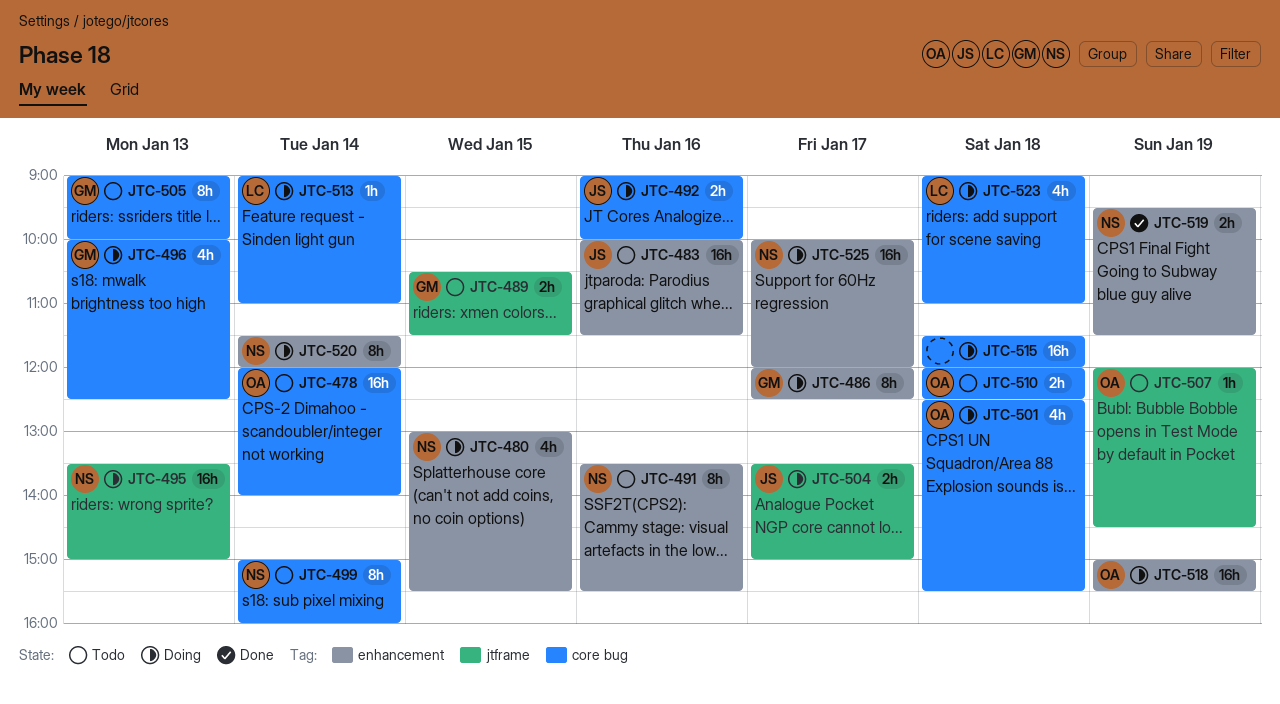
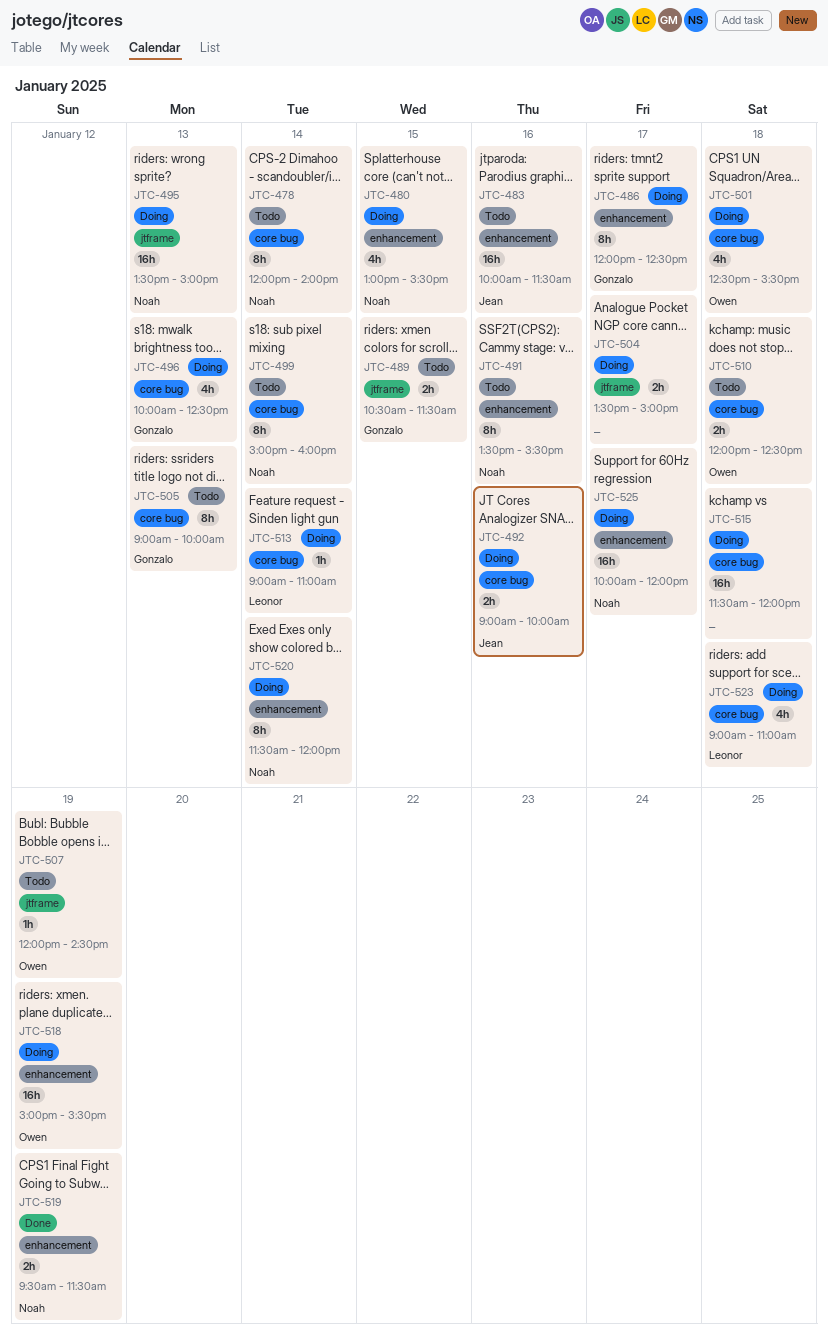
JTC-478, owner: Owen -> Noah
JTC-478, estimate: 16h -> 8h
JTC-504, owner: Jean -> none

